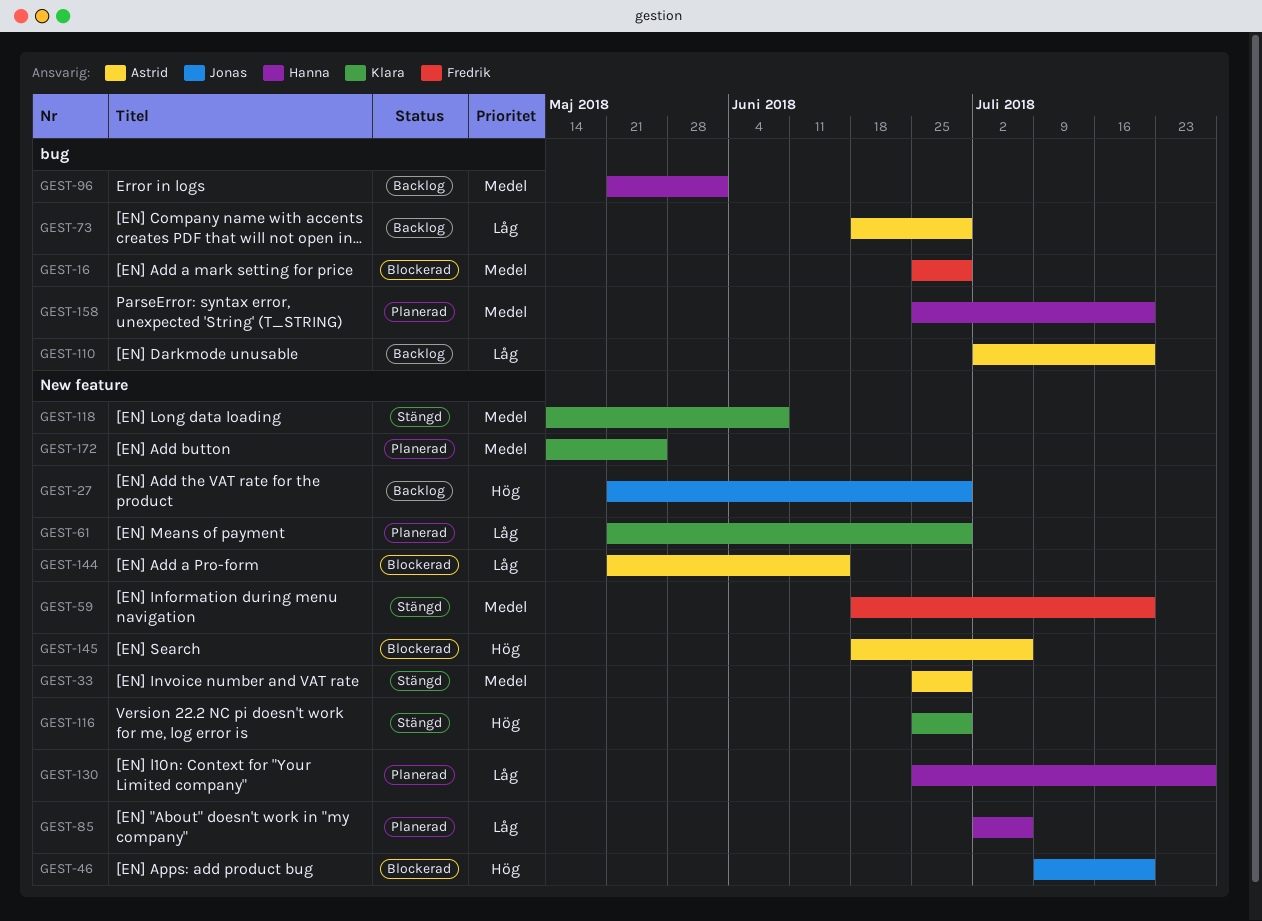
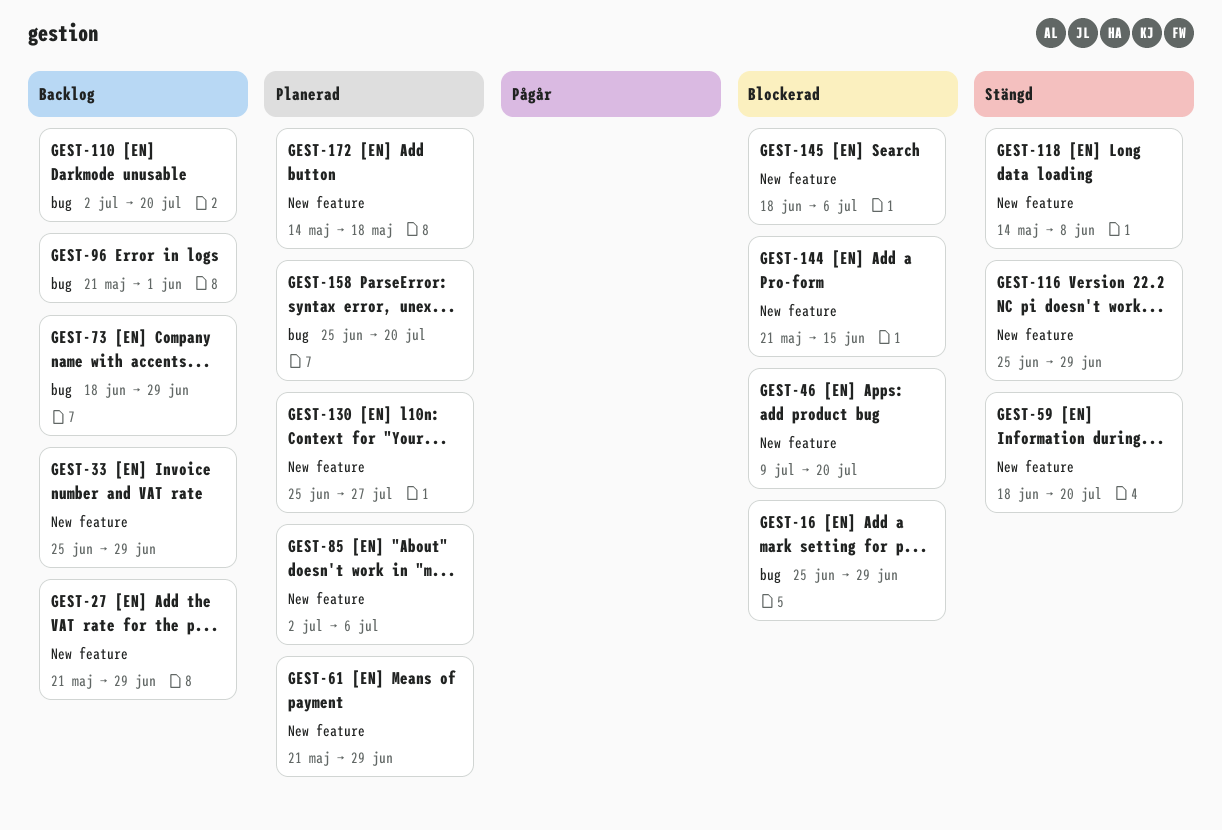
GEST-33, status: Stängd -> Backlog
GEST-172, due: May 25 -> May 18

